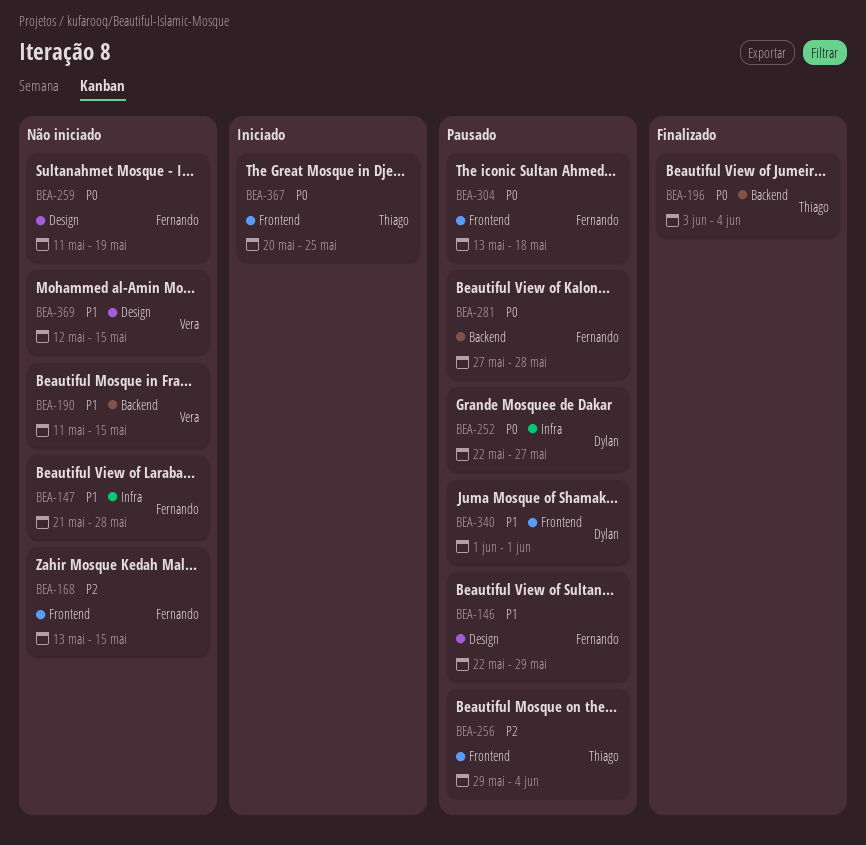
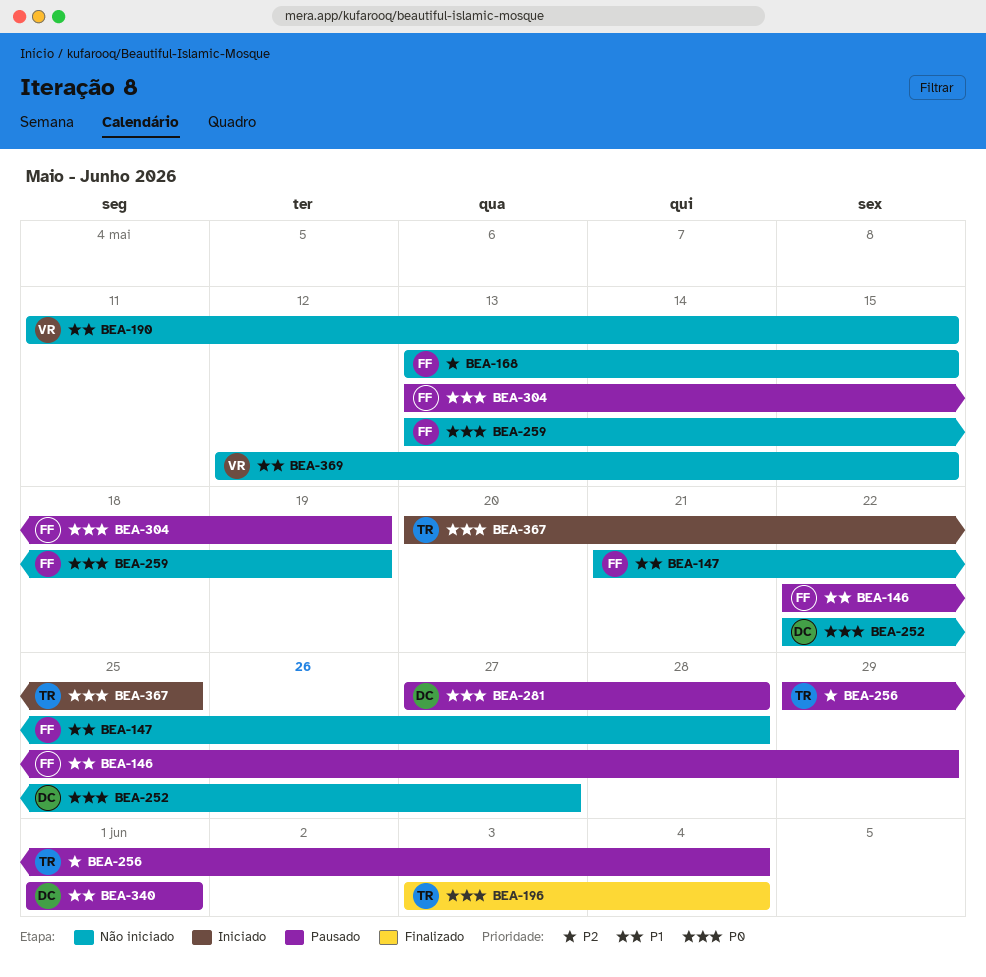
BEA-252, status: Pausado -> Não iniciado
BEA-259, start: May 11 -> May 13
BEA-281, owner: Fernando -> Dylan
BEA-304, due: May 18 -> May 19

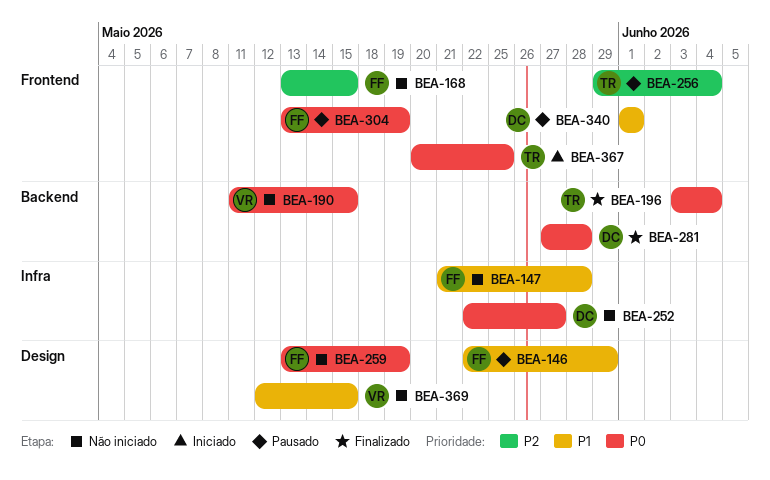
BEA-190, priority: P1 -> P0
BEA-281, status: Pausado -> Finalizado

